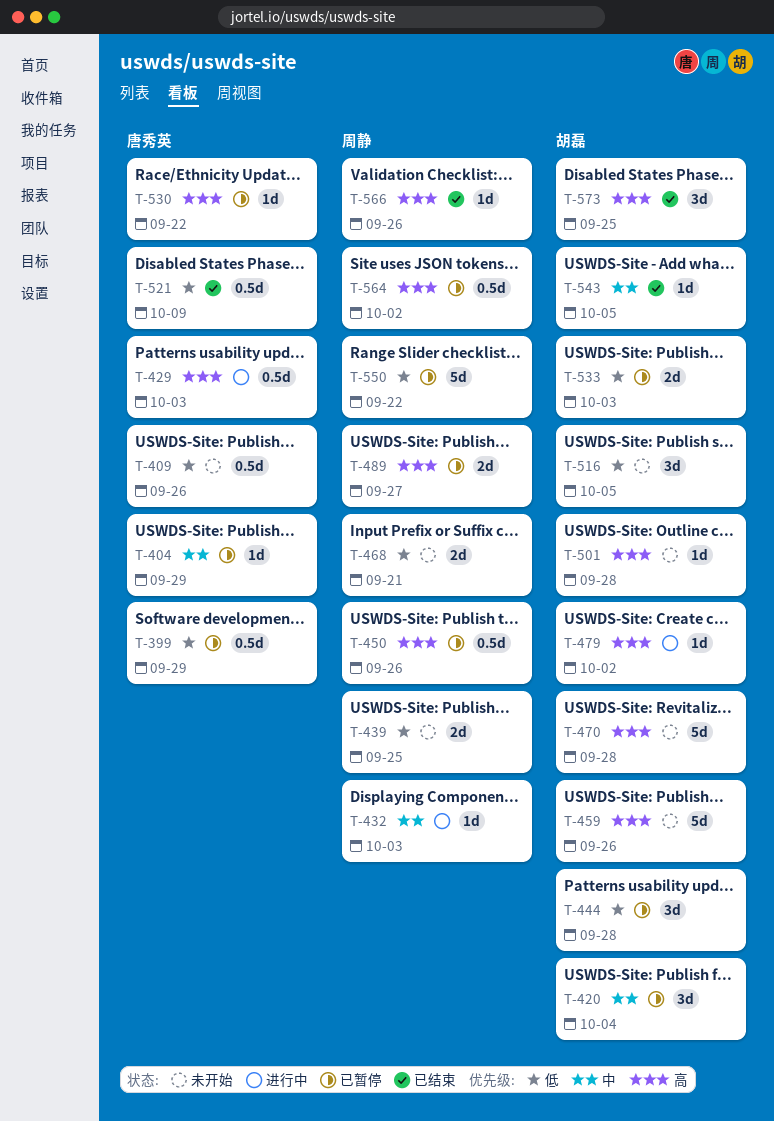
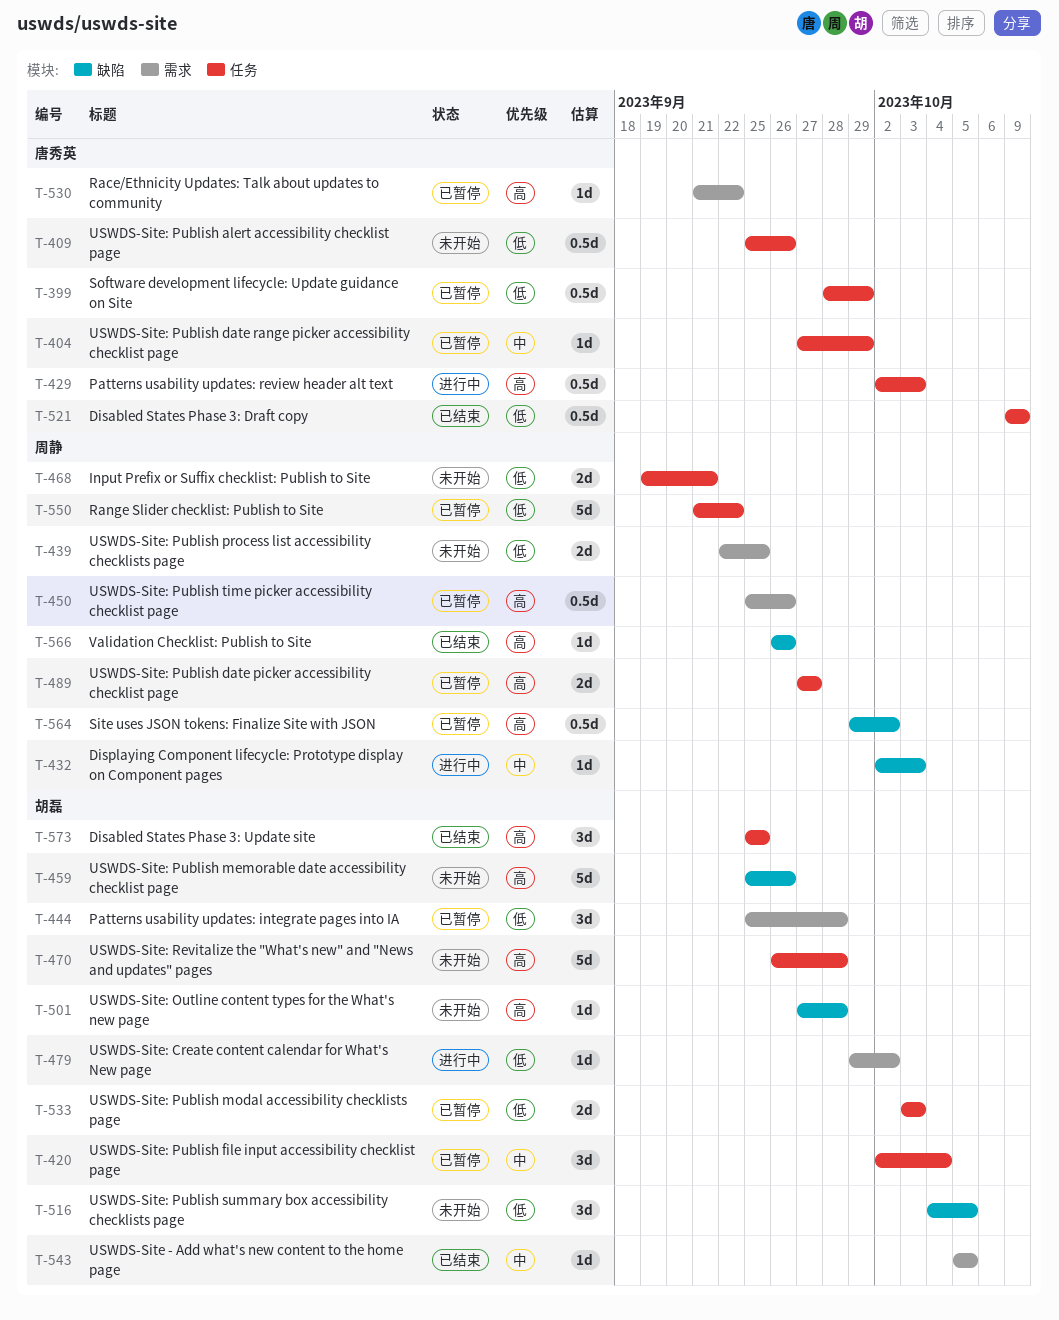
T-479, priority: 高 -> 低

